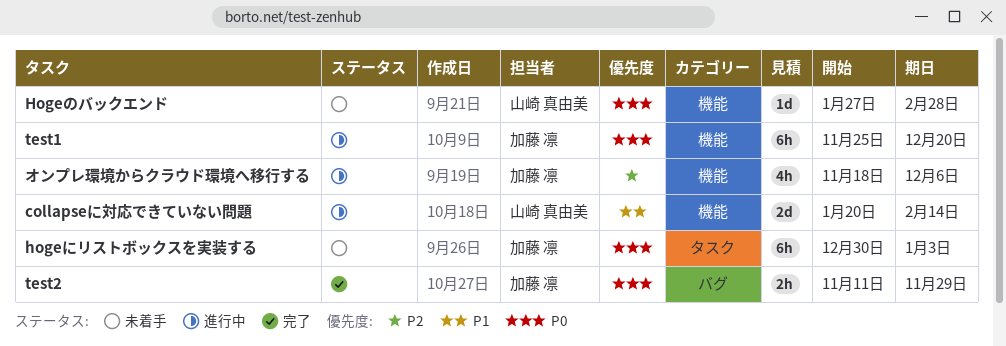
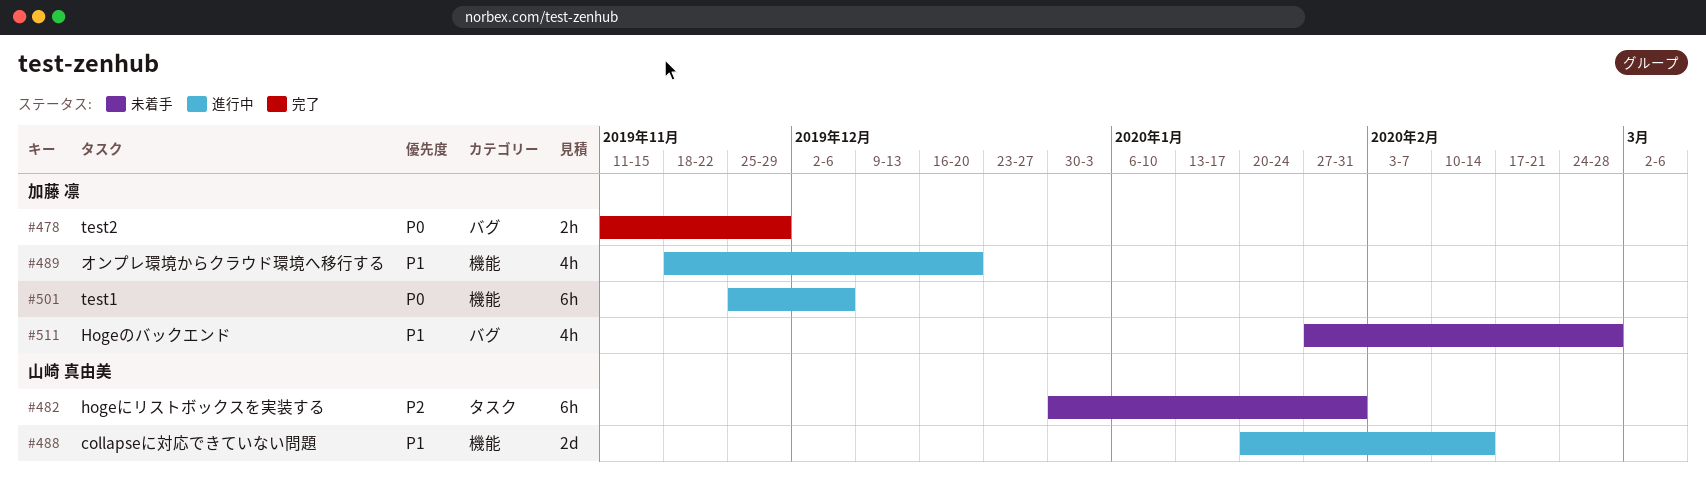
hogeにリストボックスを実装する, owner: 加藤 凛 -> 山崎 真由美
hogeにリストボックスを実装する, priority: P0 -> P2
hogeにリストボックスを実装する, due: Jan 3 -> Jan 31
Hogeのバックエンド, owner: 山崎 真由美 -> 加藤 凛
Hogeのバックエンド, priority: P0 -> P1
Hogeのバックエンド, label: 機能 -> バグ
Hogeのバックエンド, estimate: 1d -> 4h
test1, due: Dec 20 -> Dec 6
オンプレ環境からクラウド環境へ移行する, priority: P2 -> P1
オンプレ環境からクラウド環境へ移行する, due: Dec 6 -> Dec 20

